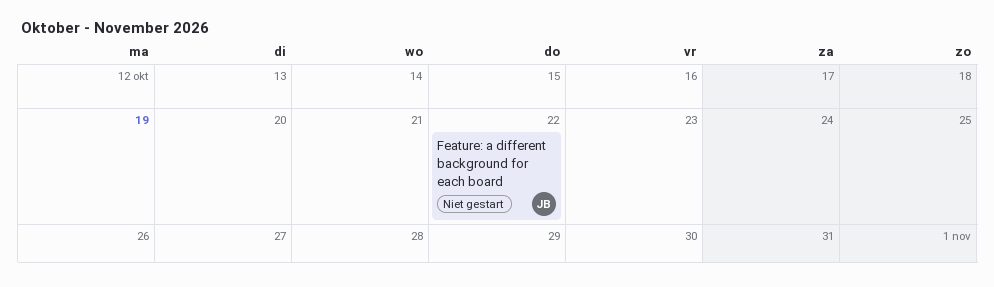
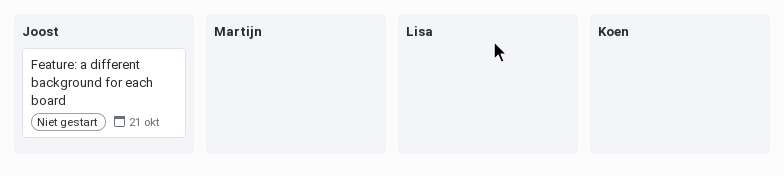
Feature: a different background for each board, due: Oct 22 -> Oct 21

